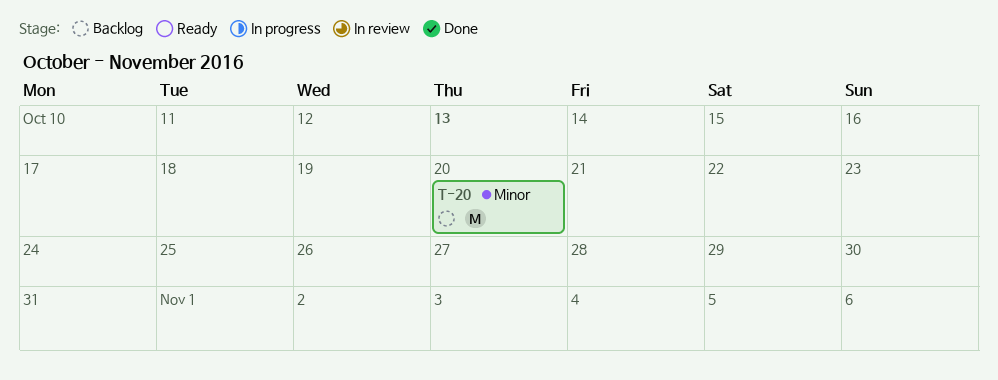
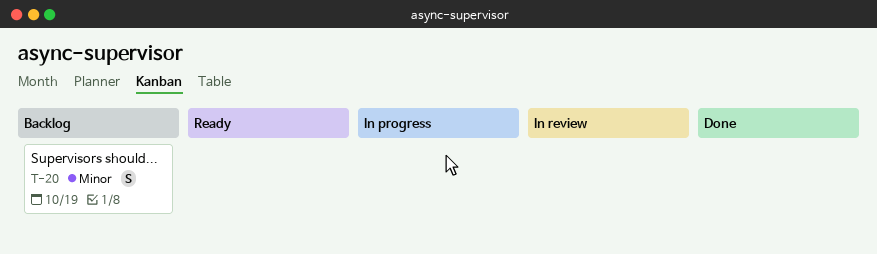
T-20, estimate: M -> S
T-20, due: Oct 20 -> Oct 19

